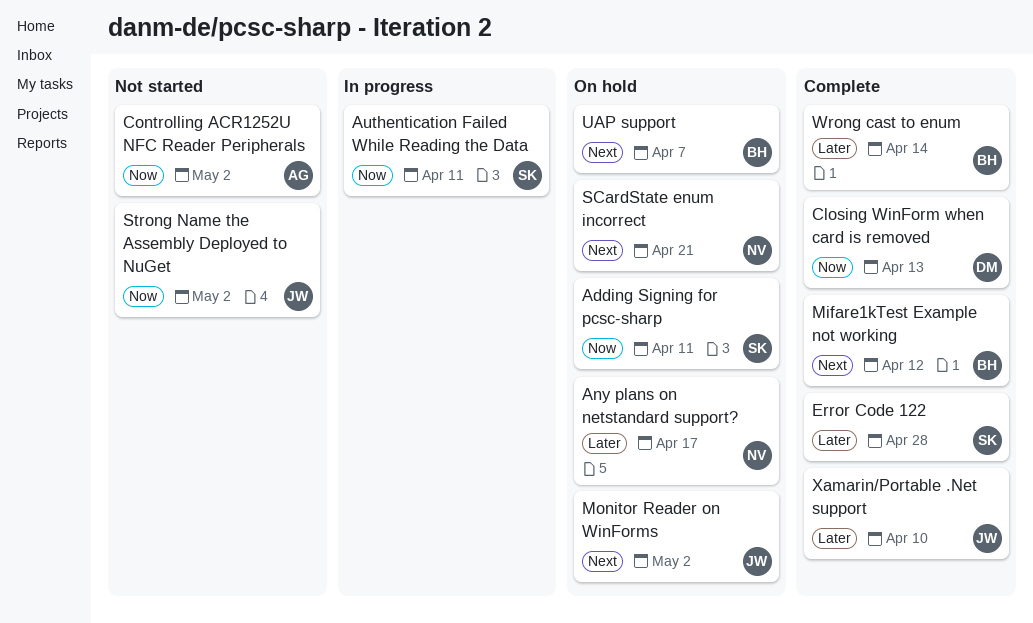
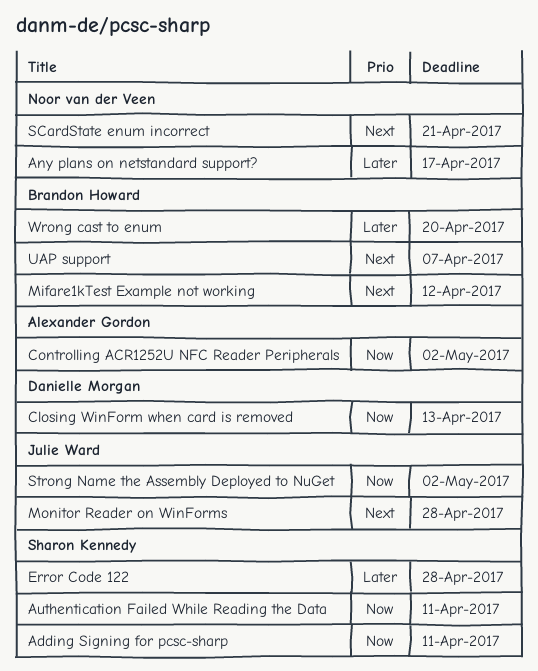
Monitor Reader on WinForms, due: May 2 -> Apr 28
Wrong cast to enum, due: Apr 14 -> Apr 20
Xamarin/Portable .Net support: present -> none

